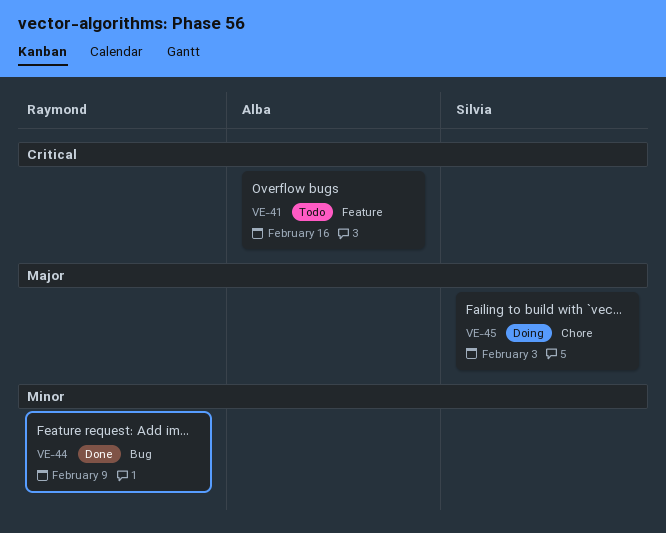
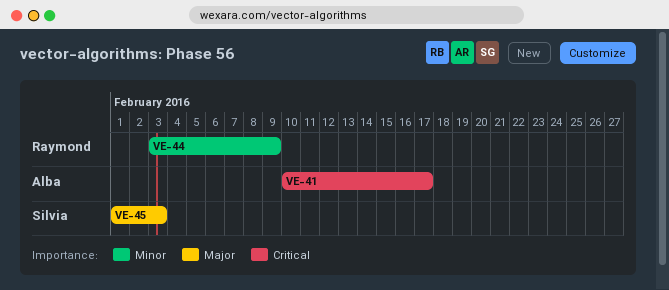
VE-41, due: Feb 16 -> Feb 17

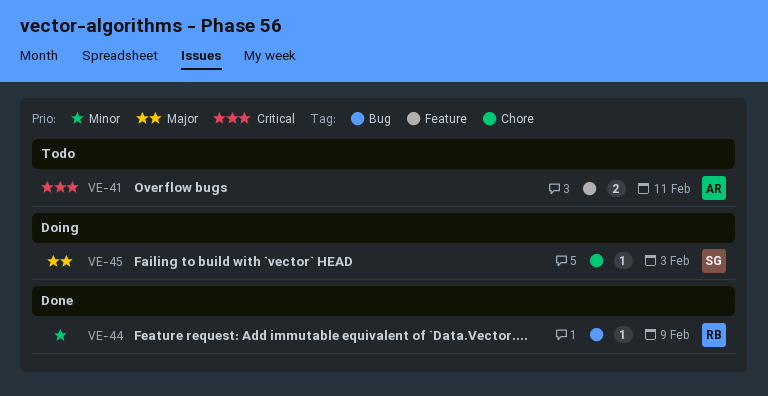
VE-41, due: Feb 17 -> Feb 11

